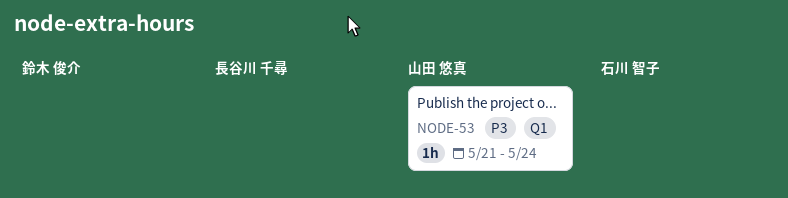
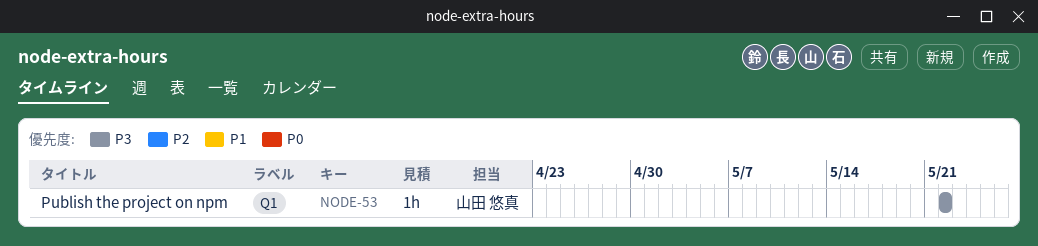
NODE-53, start: May 21 -> May 22
NODE-53, due: May 24 -> May 22

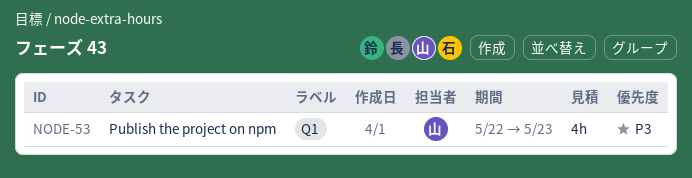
NODE-53, estimate: 1h -> 4h
NODE-53, due: May 22 -> May 23

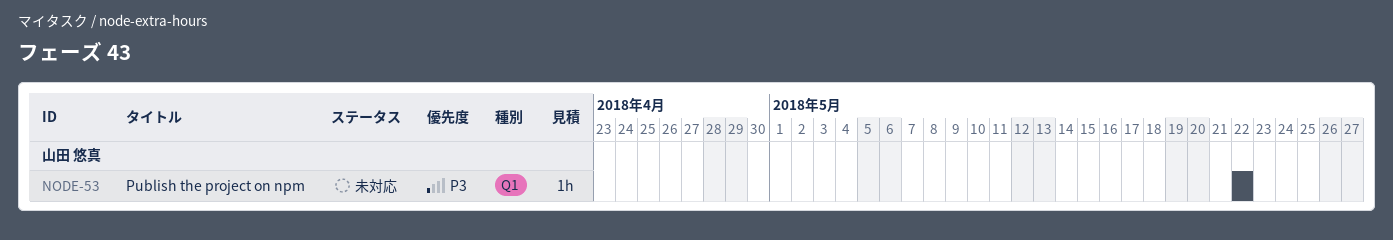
NODE-53, estimate: 4h -> 1h
NODE-53, due: May 23 -> May 22

